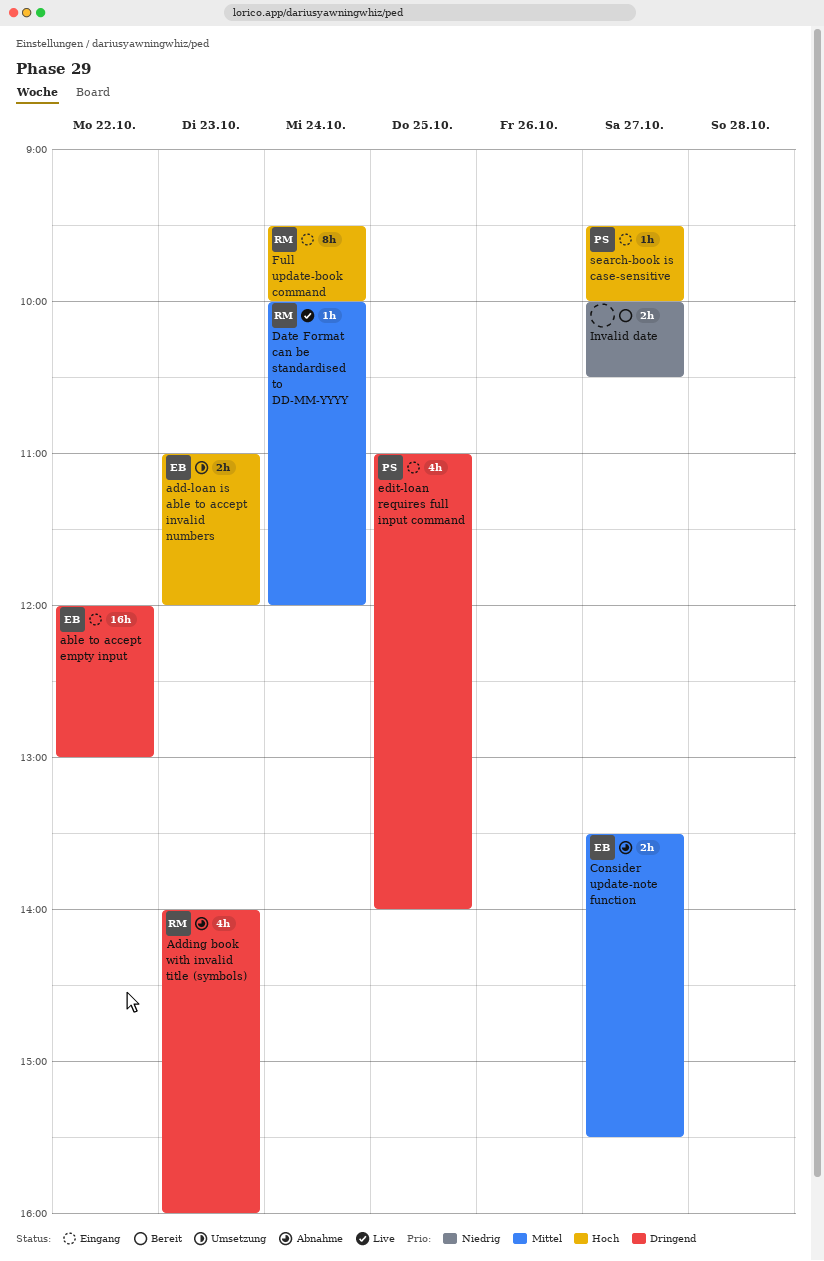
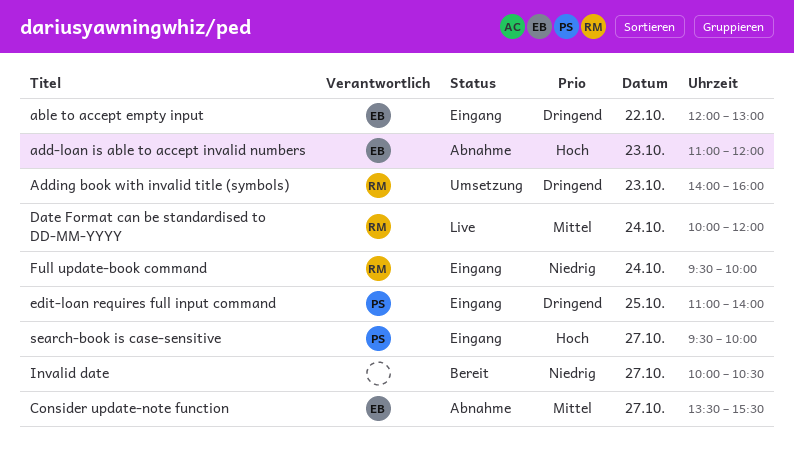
add-loan is able to accept invalid numbers, status: Umsetzung -> Abnahme
Adding book with invalid title (symbols), status: Abnahme -> Umsetzung
Full update-book command, priority: Hoch -> Niedrig

